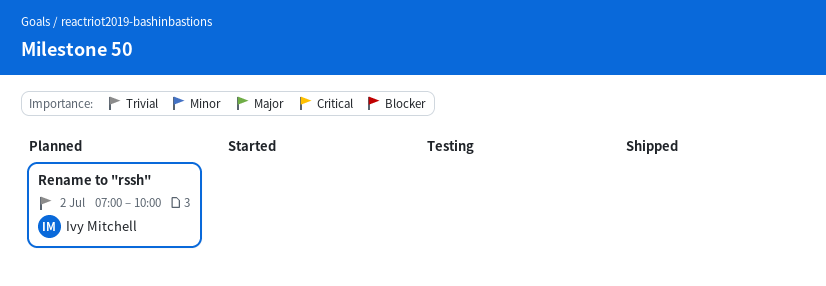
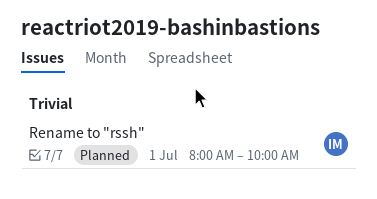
Rename to "rssh", day: Jul 2 -> Jul 1
Rename to "rssh", begins: 07:00 -> 08:00

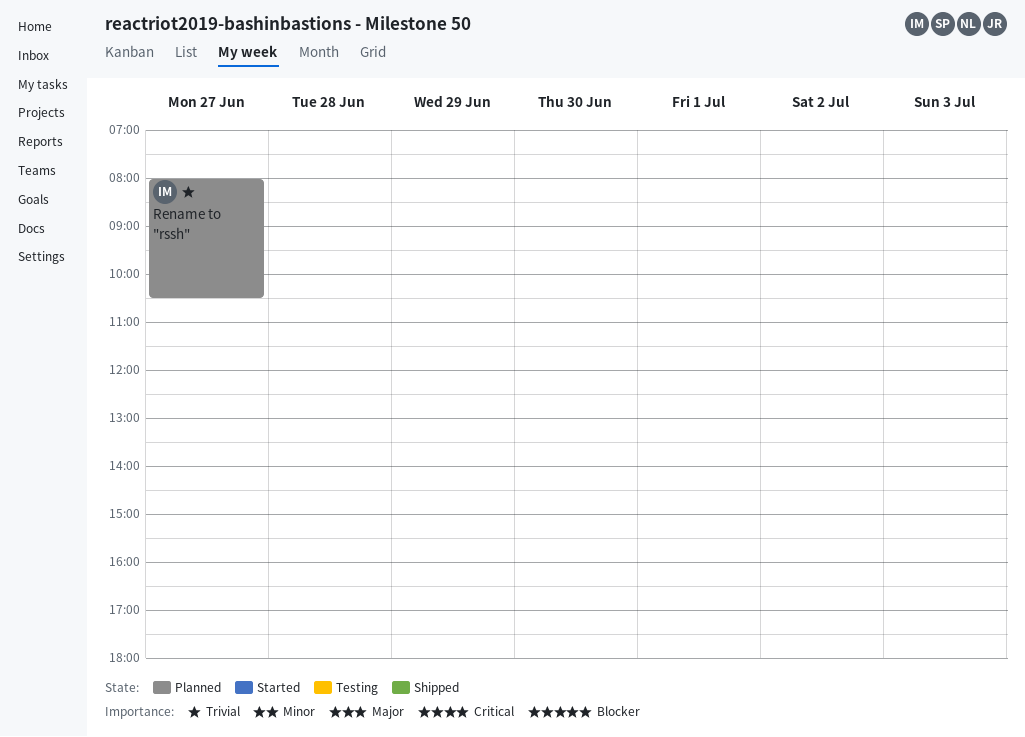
Rename to "rssh", day: Jul 1 -> Jun 27
Rename to "rssh", ends: 10:00 -> 10:30

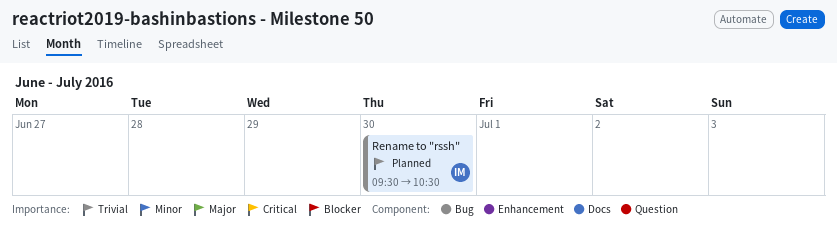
Rename to "rssh", day: Jun 27 -> Jun 30
Rename to "rssh", begins: 08:00 -> 09:30

